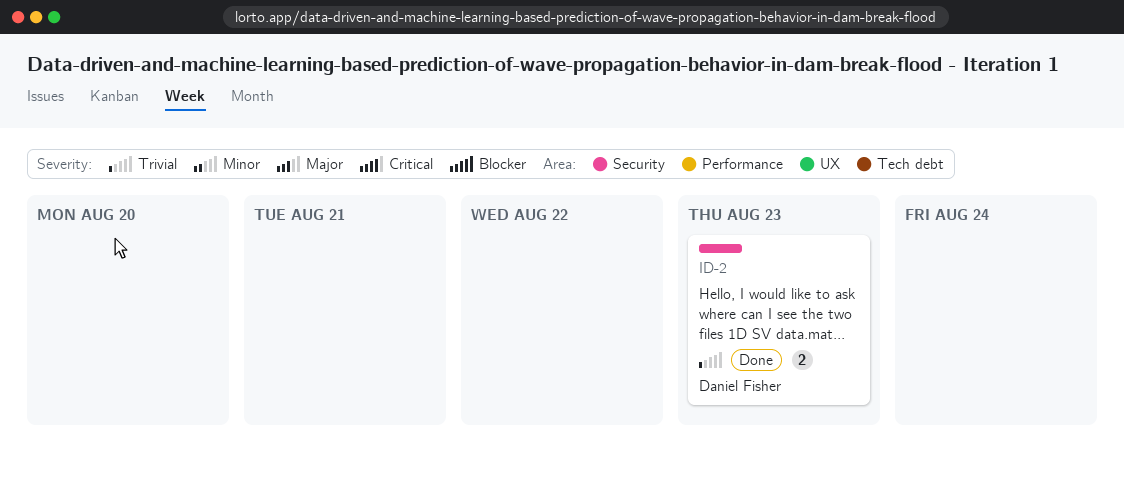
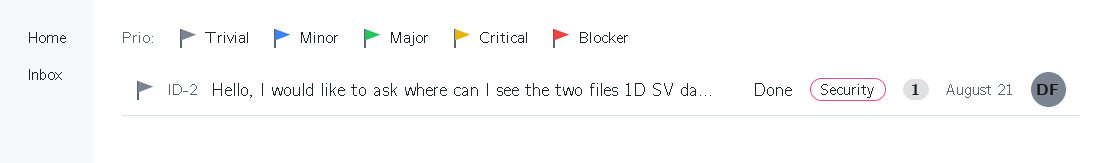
ID-2, estimate: 2 -> 1
ID-2, due: Aug 23 -> Aug 21

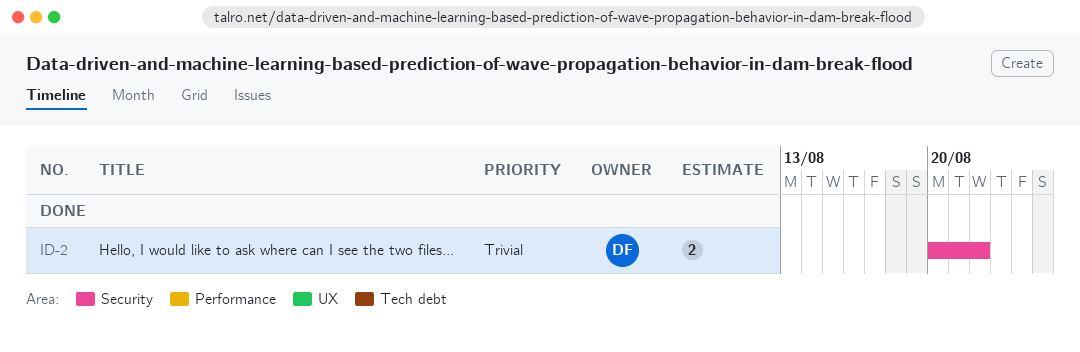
ID-2, estimate: 1 -> 2
ID-2, due: Aug 21 -> Aug 22

